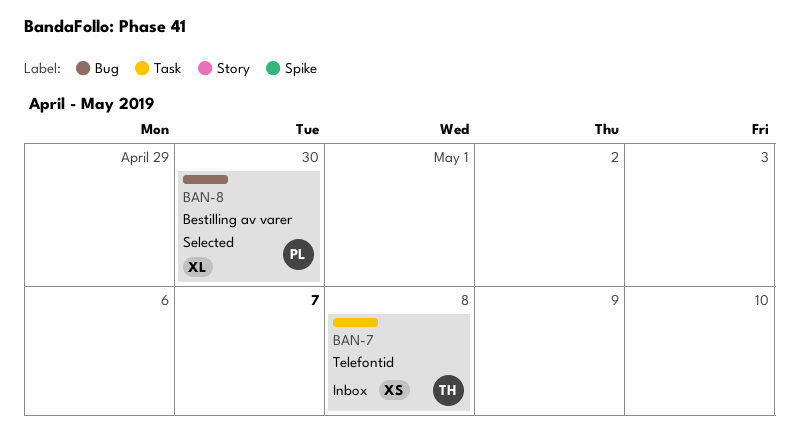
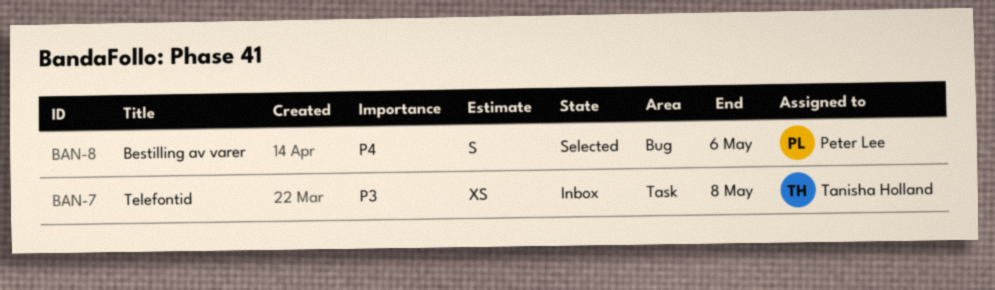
BAN-8, estimate: XL -> S
BAN-8, due: Apr 30 -> May 6

